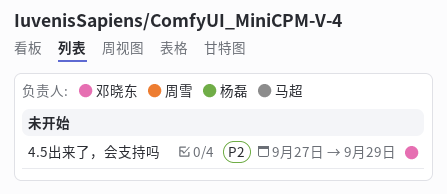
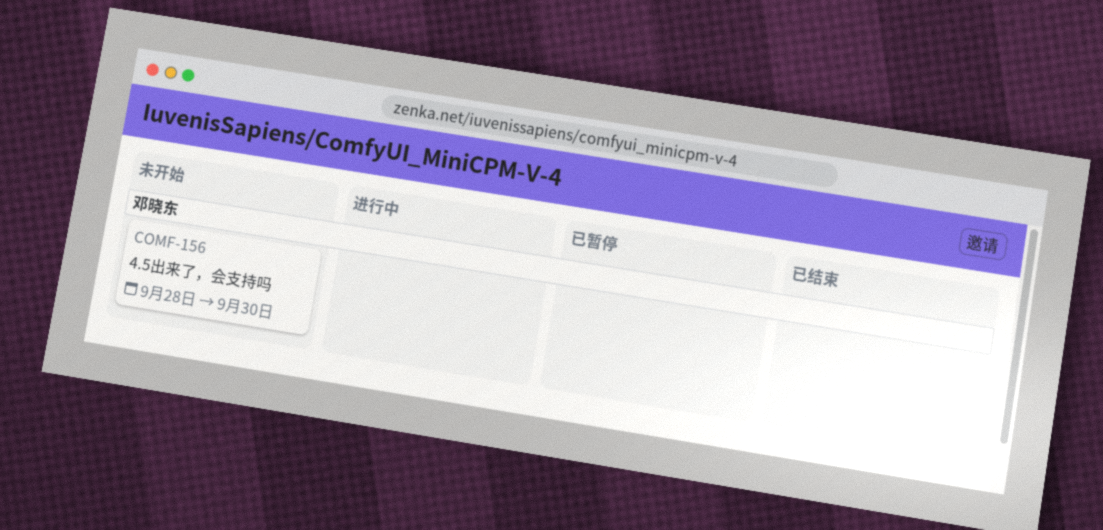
4.5出来了，会支持吗, start: Sep 27 -> Sep 28
4.5出来了，会支持吗, due: Sep 29 -> Sep 30

